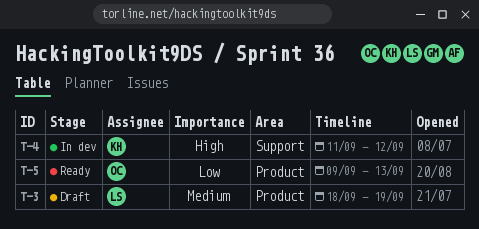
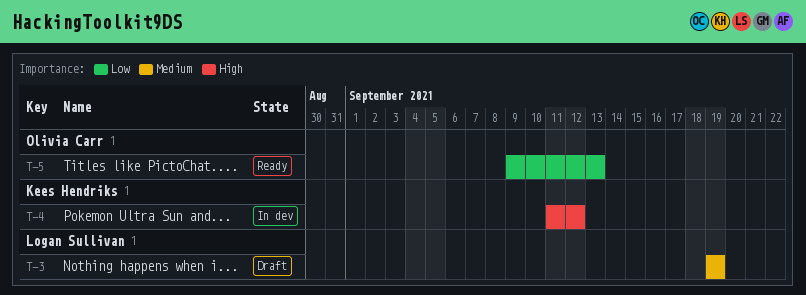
T-3, start: Sep 18 -> Sep 19

